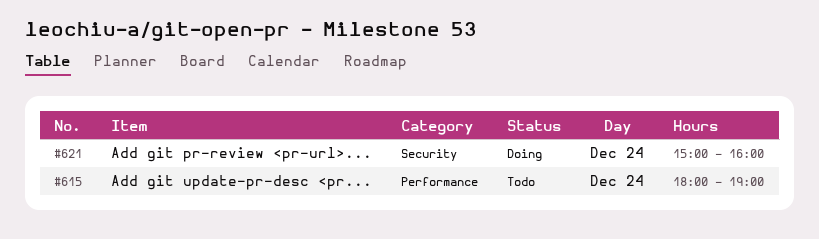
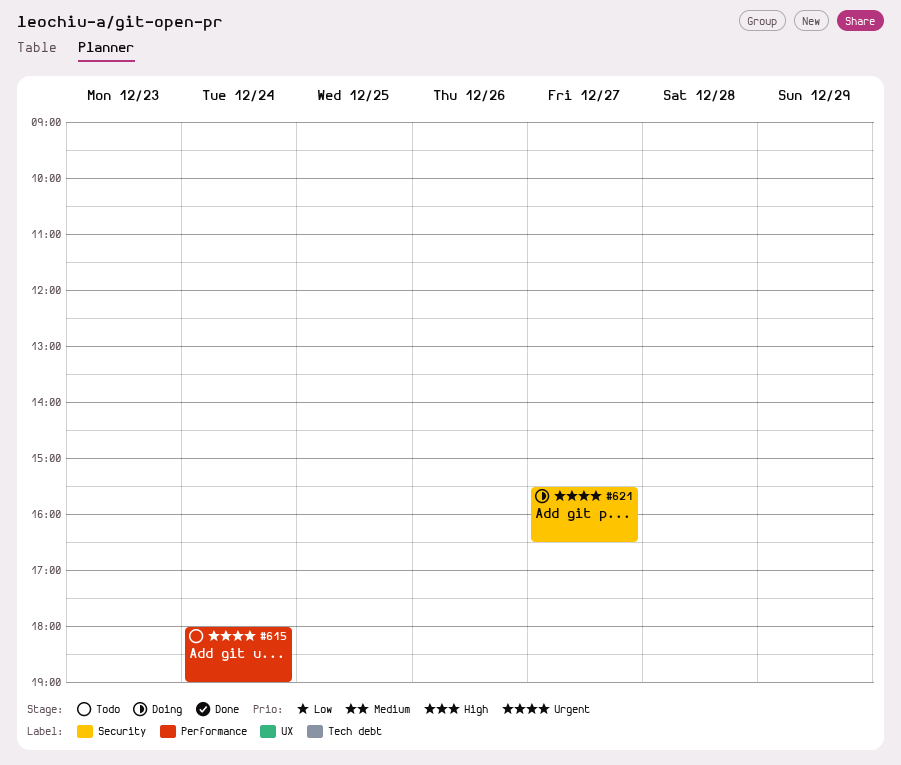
#621, day: Dec 24 -> Dec 27
#621, begins: 15:00 -> 15:30
#621, ends: 16:00 -> 16:30

